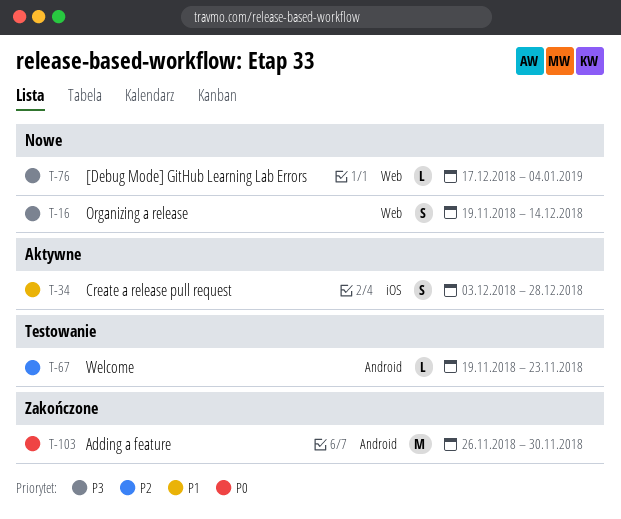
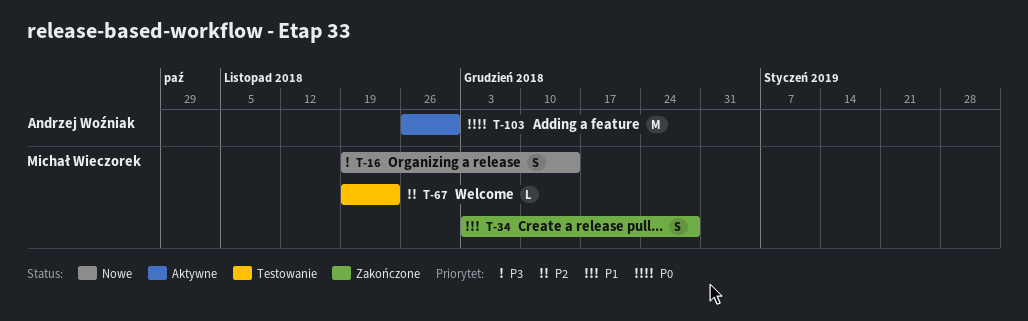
T-34, status: Aktywne -> Zakończone
T-76: present -> none
T-103, status: Zakończone -> Aktywne

